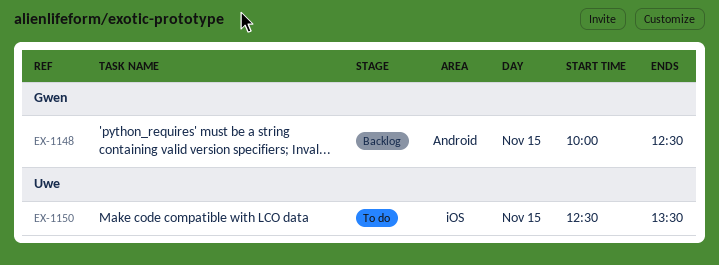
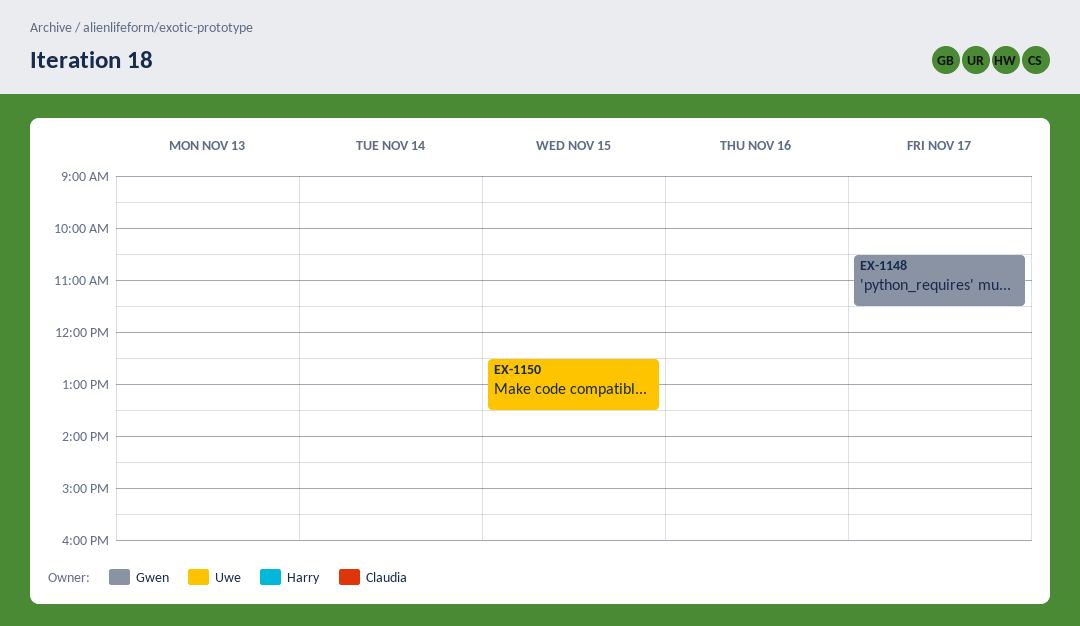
EX-1148, day: Nov 15 -> Nov 17
EX-1148, begins: 10:00 -> 10:30
EX-1148, ends: 12:30 -> 11:30

